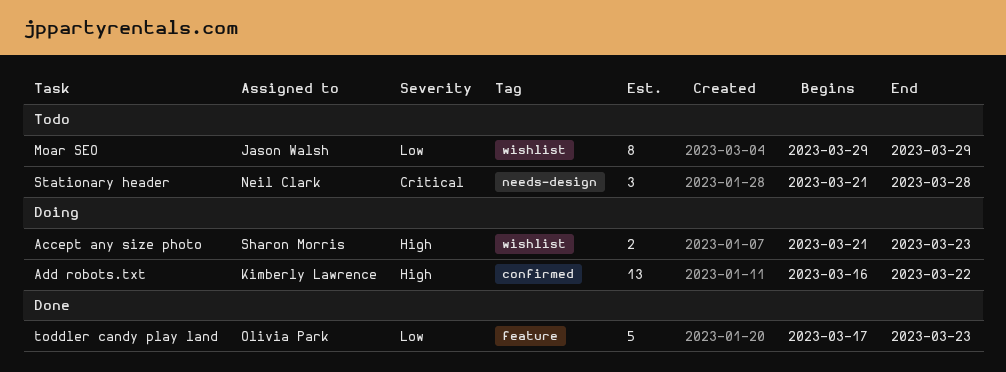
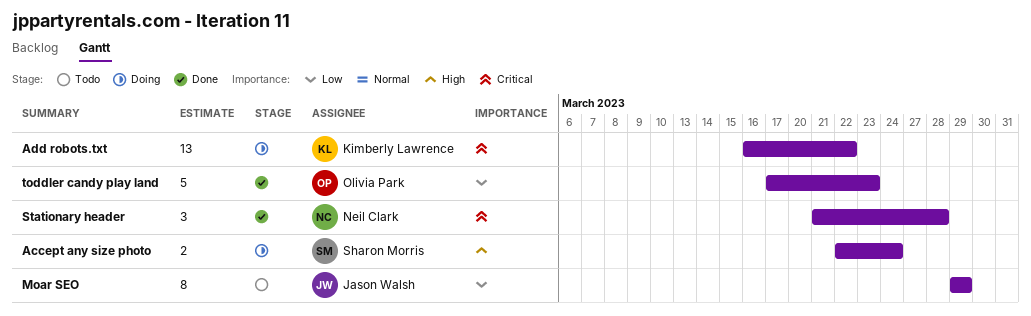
Accept any size photo, start: Mar 21 -> Mar 22
Accept any size photo, due: Mar 23 -> Mar 24
Add robots.txt, priority: High -> Critical
Stationary header, status: Todo -> Done

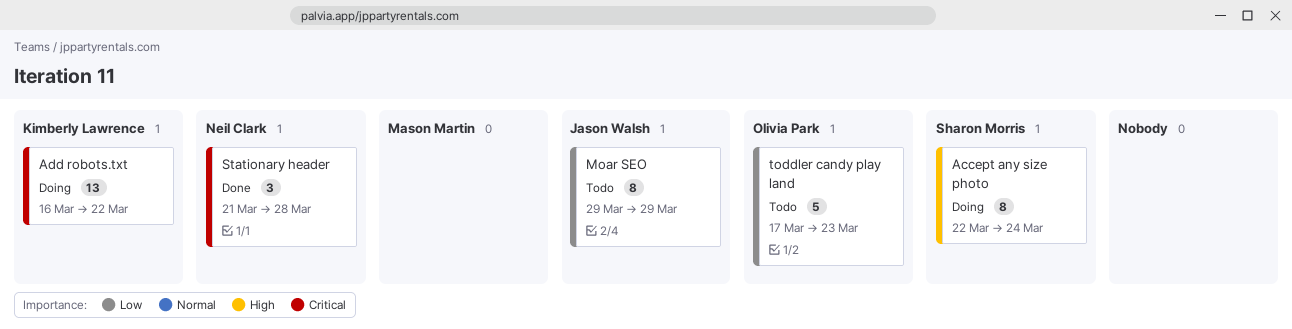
Accept any size photo, estimate: 2 -> 8
toddler candy play land, status: Done -> Todo

